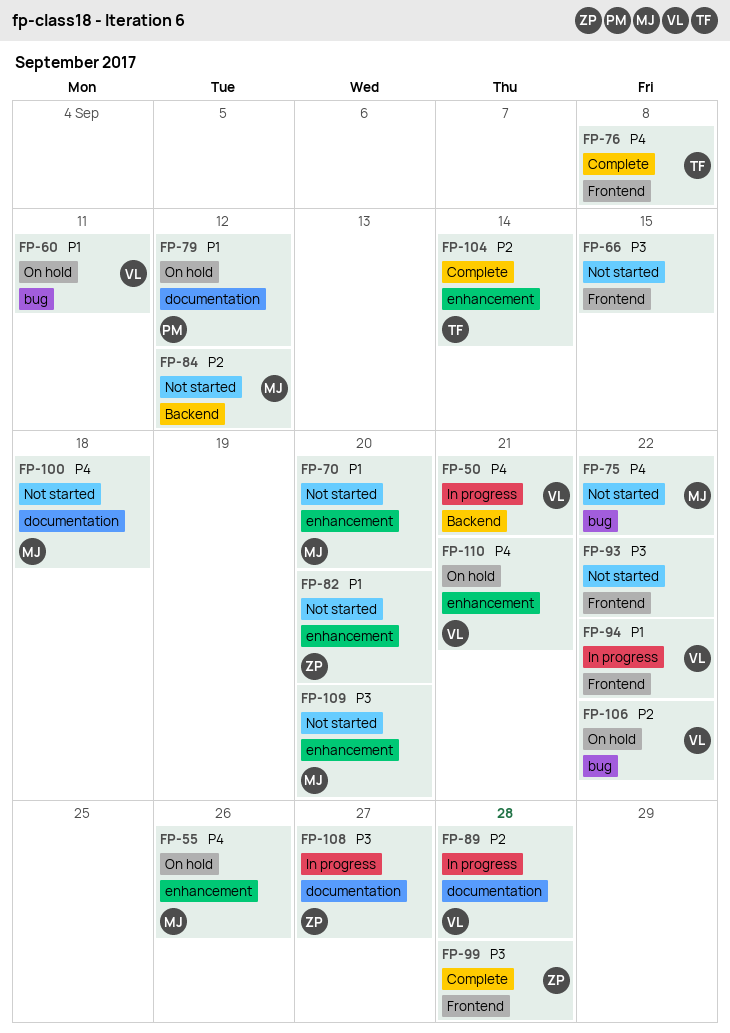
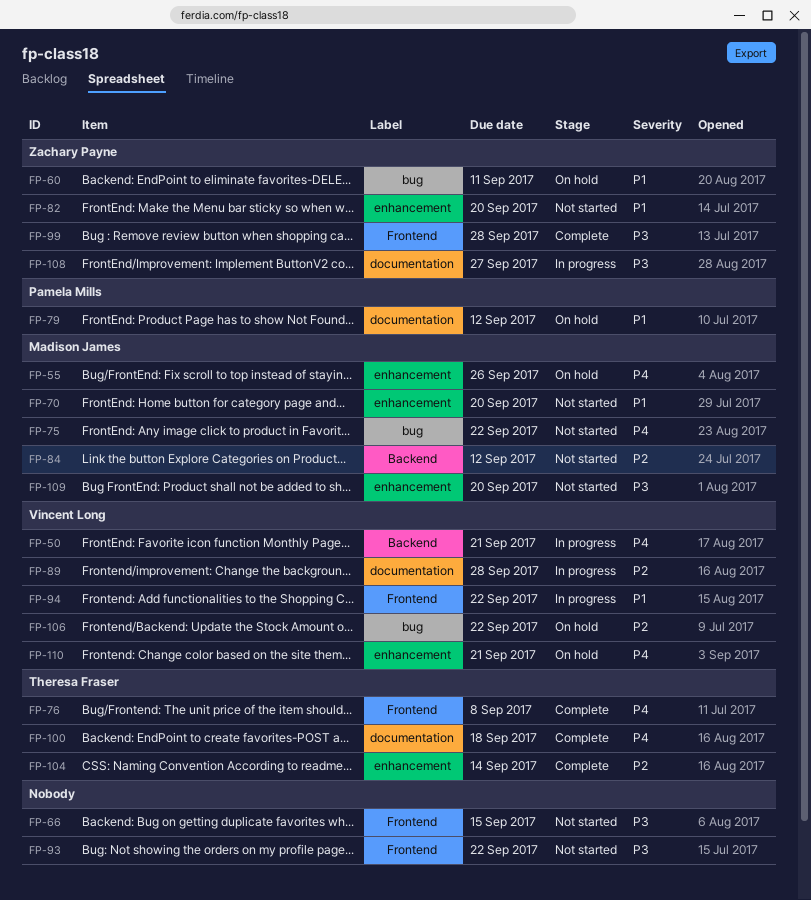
FP-60, owner: Vincent Long -> Zachary Payne
FP-100, status: Not started -> Complete
FP-100, owner: Madison James -> Theresa Fraser

